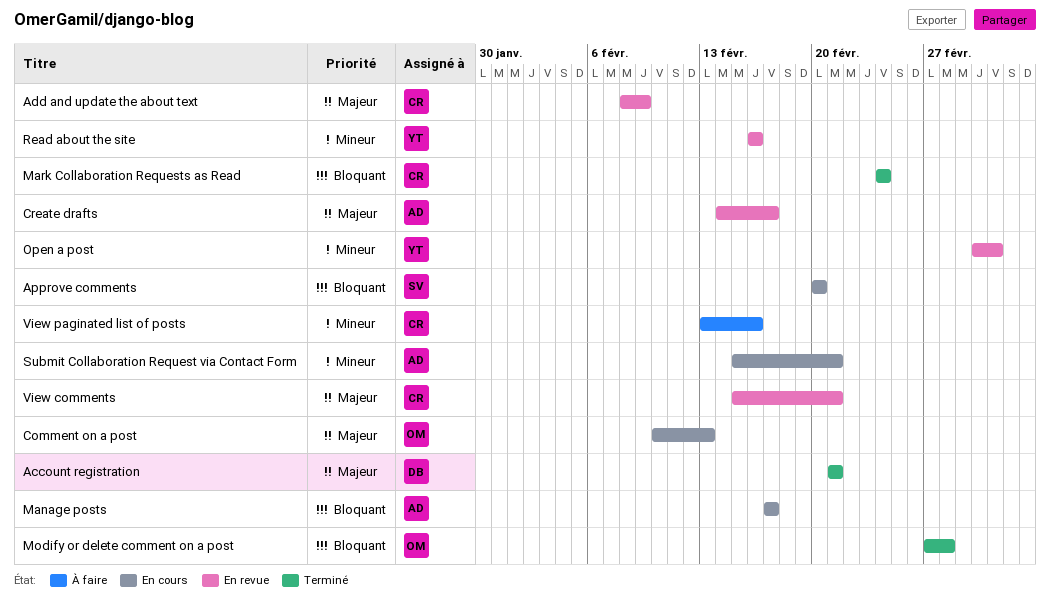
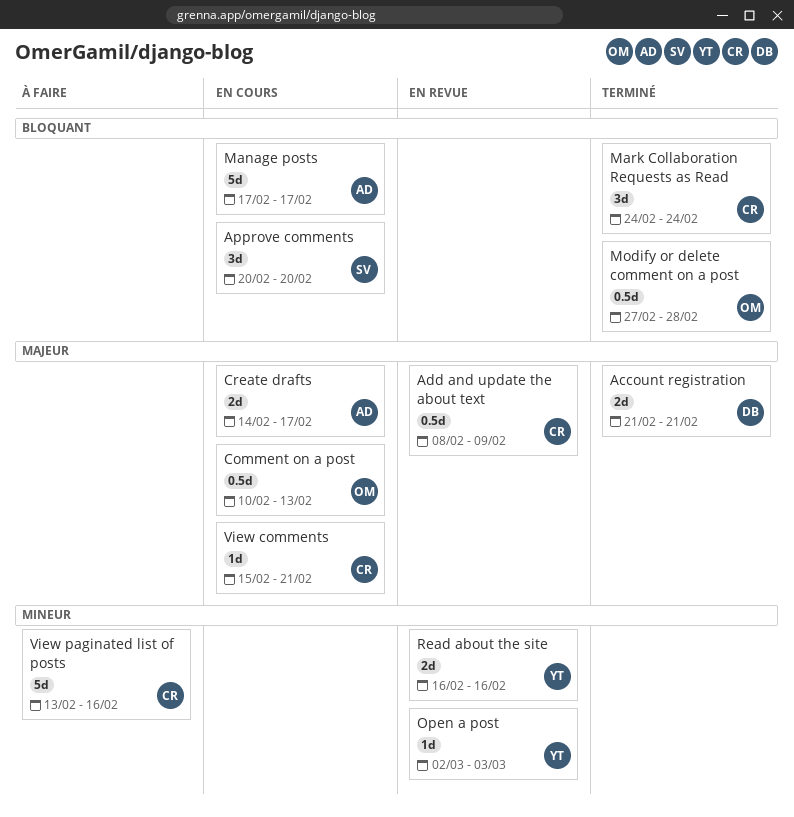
Create drafts, status: En revue -> En cours
Submit Collaboration Request via Contact Form: present -> none
View comments, status: En revue -> En cours

